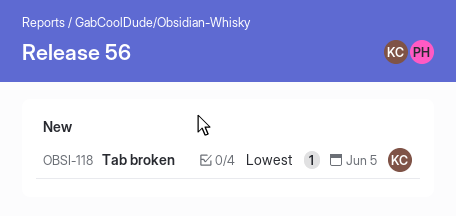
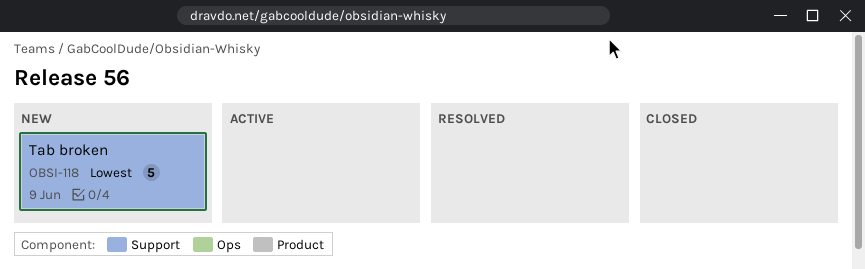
OBSI-118, estimate: 1 -> 5
OBSI-118, due: Jun 5 -> Jun 9

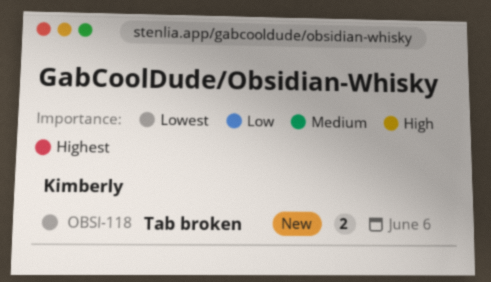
OBSI-118, estimate: 5 -> 2
OBSI-118, due: Jun 9 -> Jun 6

